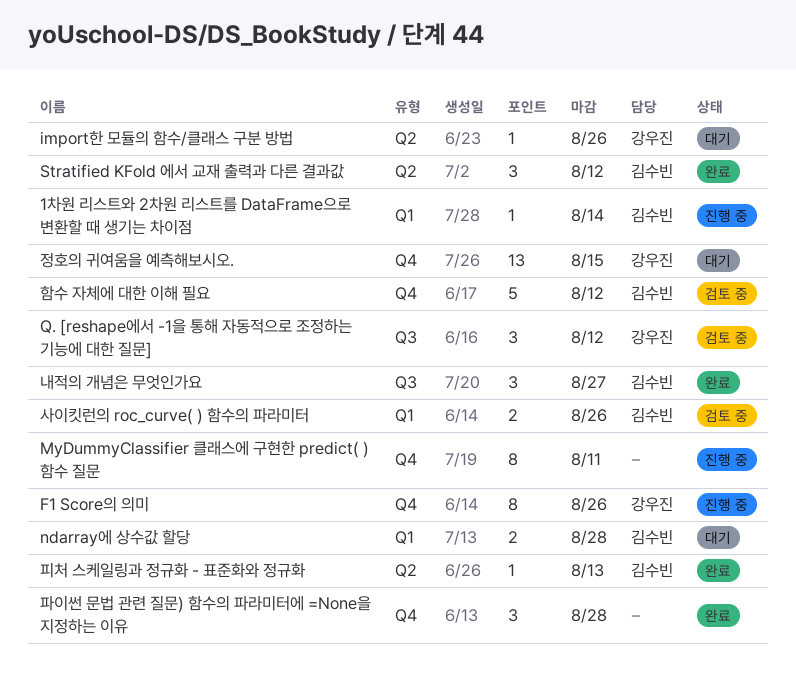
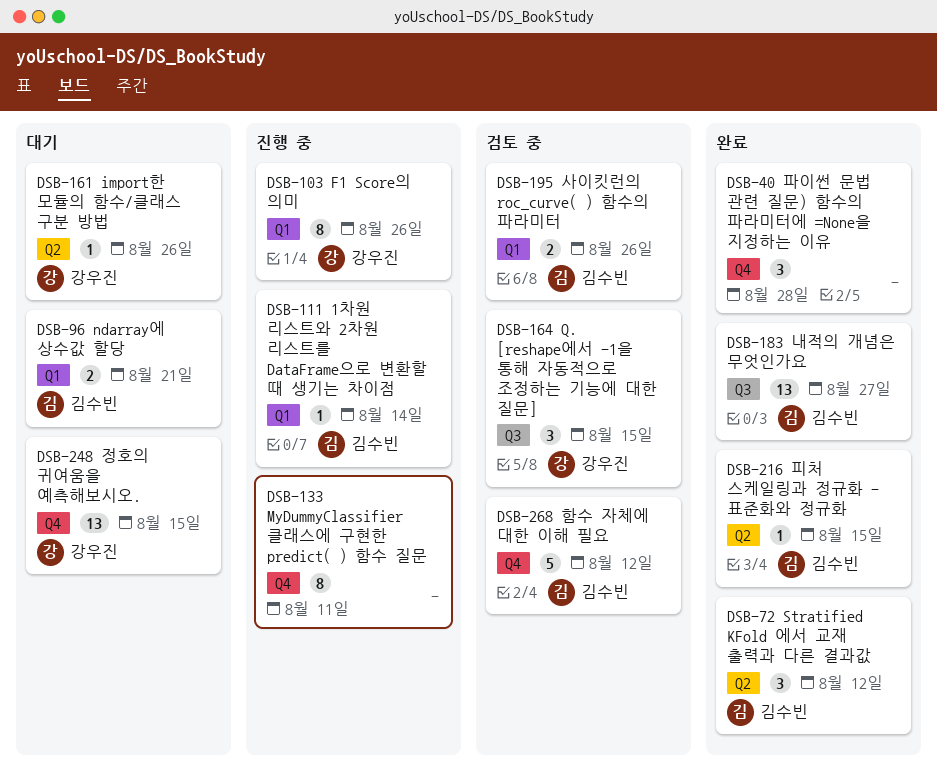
F1 Score의 의미, label: Q4 -> Q1
ndarray에 상수값 할당, due: Aug 28 -> Aug 21
Q. [reshape에서 -1을 통해 자동적으로 조정하는 기능에 대한 질문], due: Aug 12 -> Aug 15
내적의 개념은 무엇인가요, estimate: 3 -> 13
피처 스케일링과 정규화 - 표준화와 정규화, due: Aug 13 -> Aug 15

